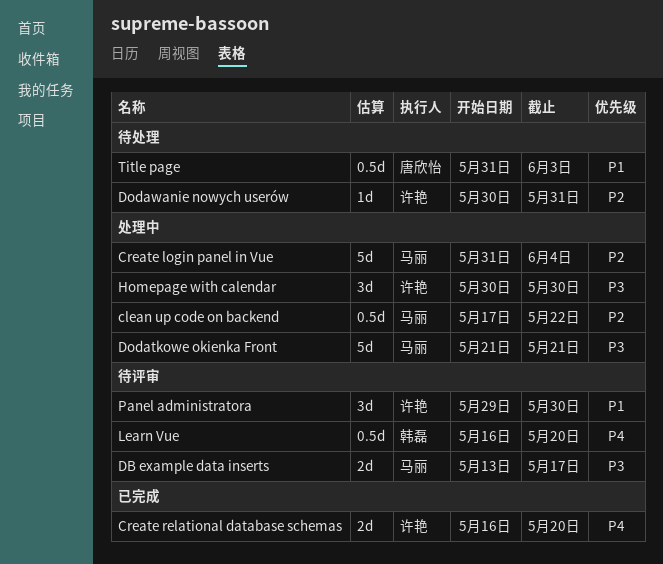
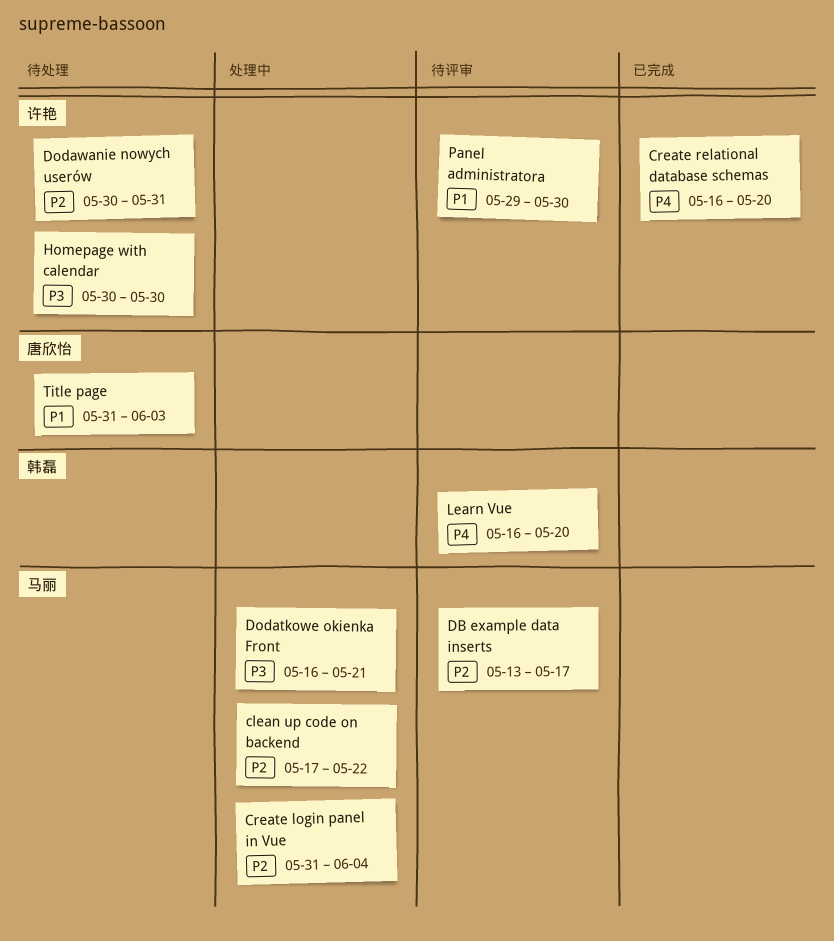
DB example data inserts, priority: P3 -> P2
Dodatkowe okienka Front, start: May 21 -> May 16
Homepage with calendar, status: 处理中 -> 待处理

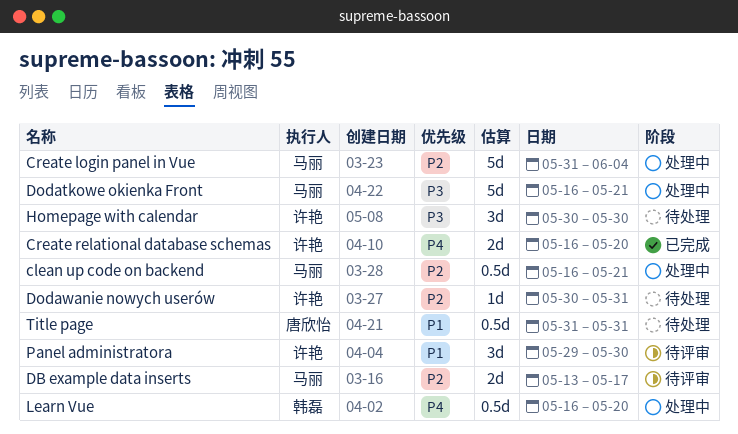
clean up code on backend, start: May 17 -> May 16
clean up code on backend, due: May 22 -> May 21
Learn Vue, status: 待评审 -> 处理中
Title page, due: Jun 3 -> May 31

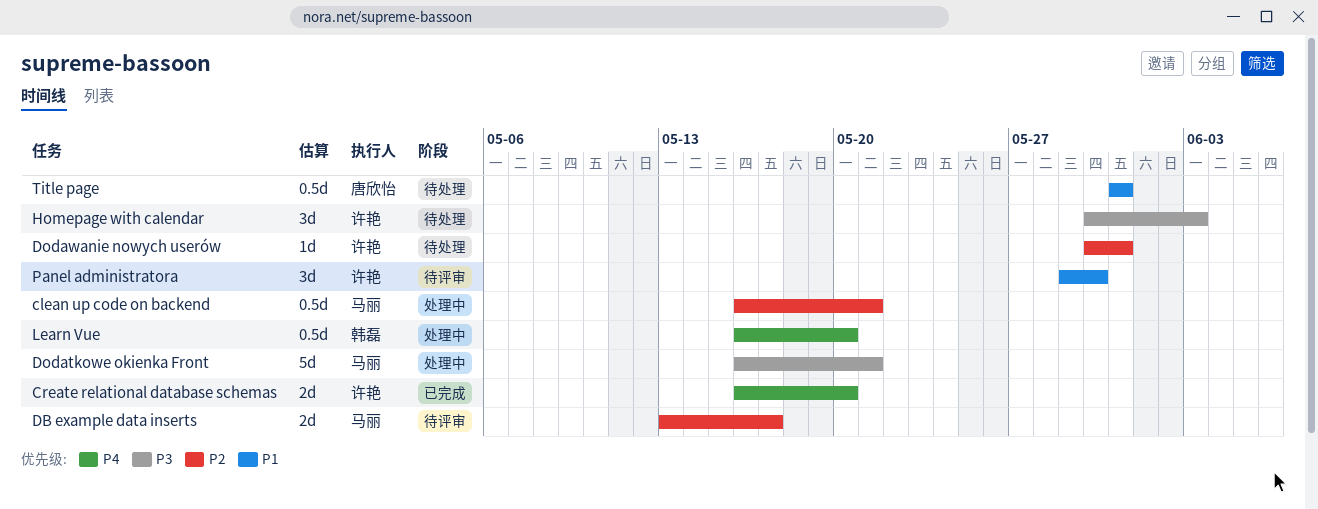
Create login panel in Vue: present -> none
Homepage with calendar, due: May 30 -> Jun 3

